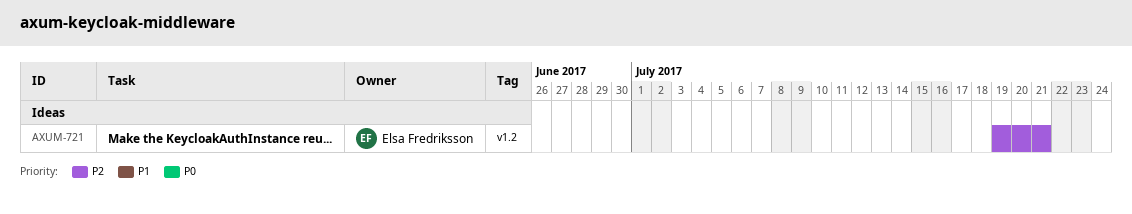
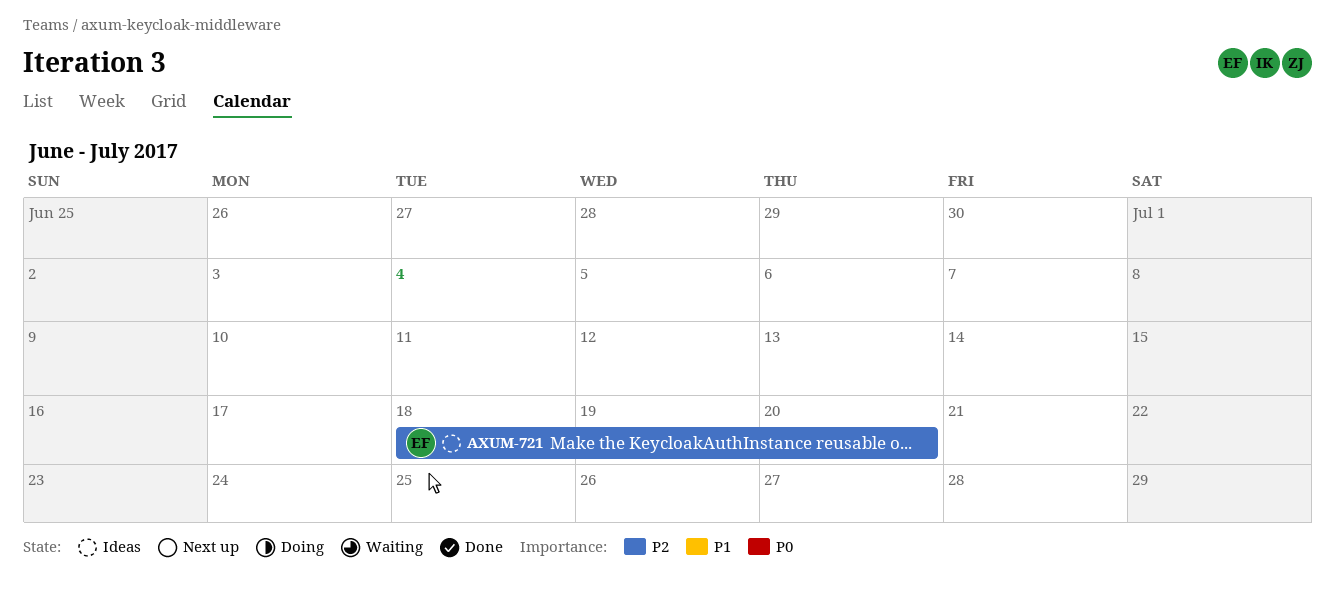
AXUM-721, start: Jul 19 -> Jul 18
AXUM-721, due: Jul 21 -> Jul 20

